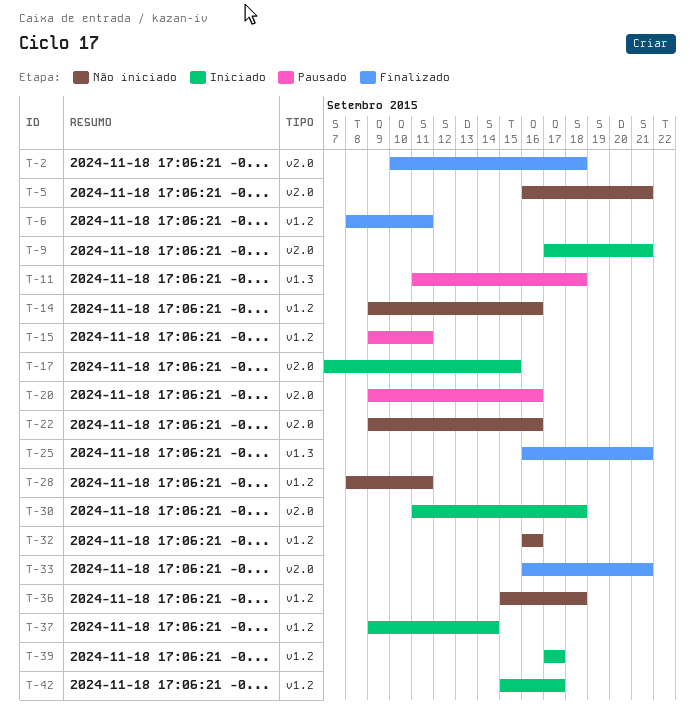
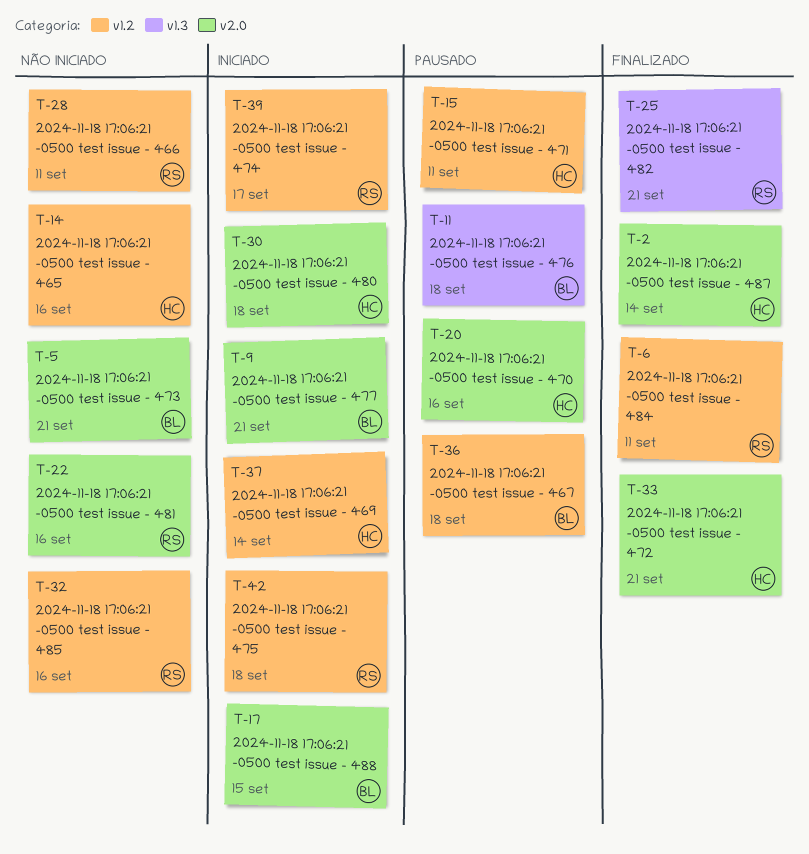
T-2, due: Sep 18 -> Sep 14
T-36, status: Não iniciado -> Pausado
T-42, due: Sep 17 -> Sep 18

